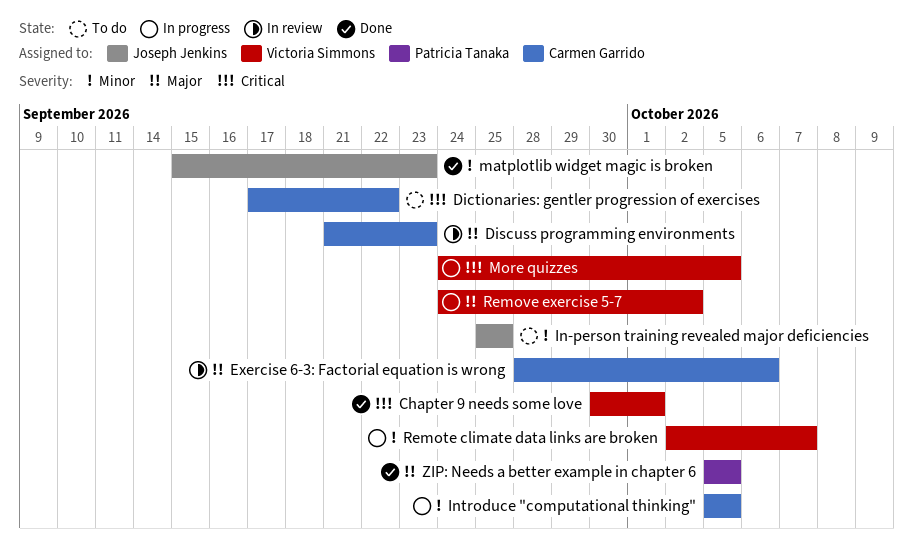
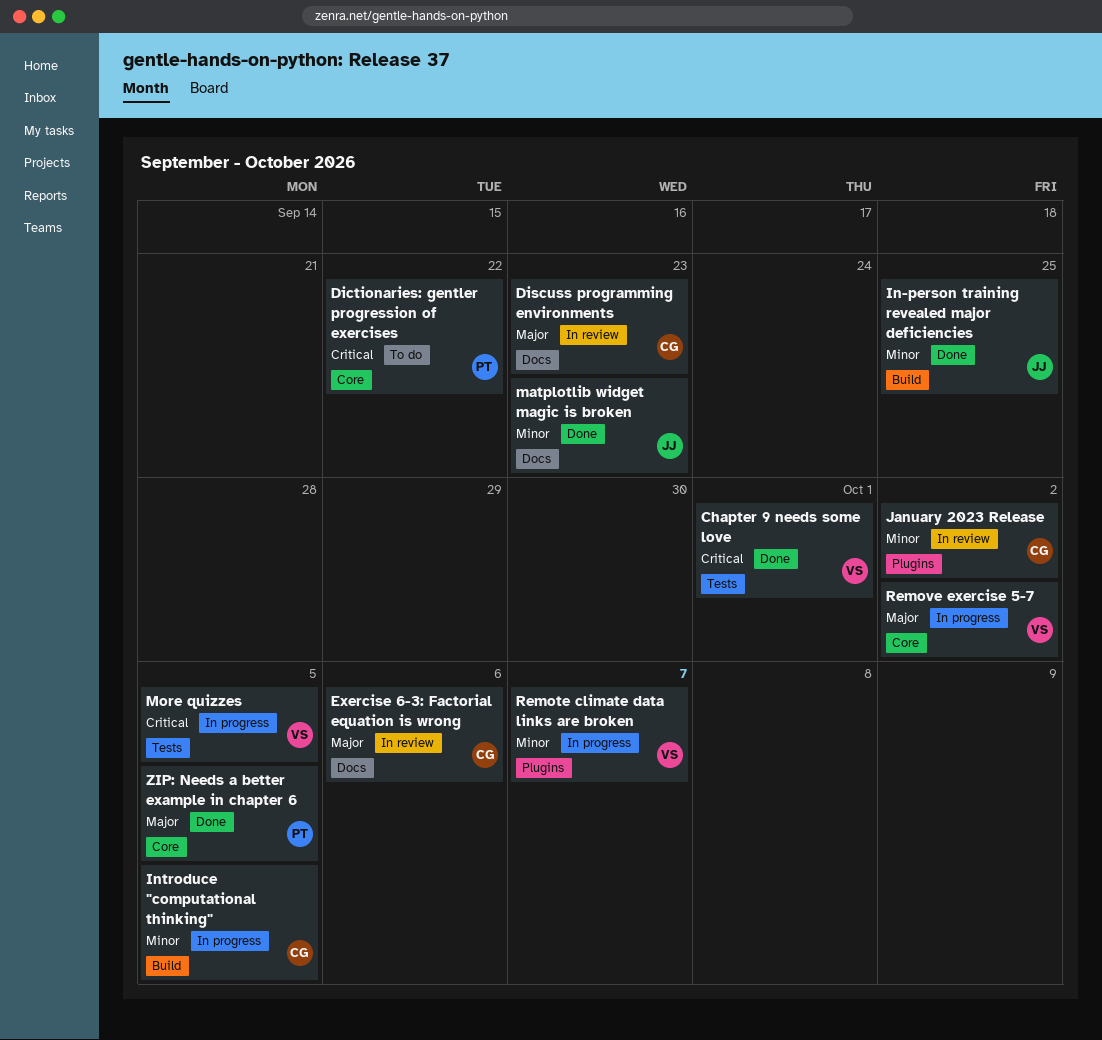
Dictionaries: gentler progression of exercises, owner: Carmen Garrido -> Patricia Tanaka
In-person training revealed major deficiencies, status: To do -> Done
January 2023 Release: none -> present

